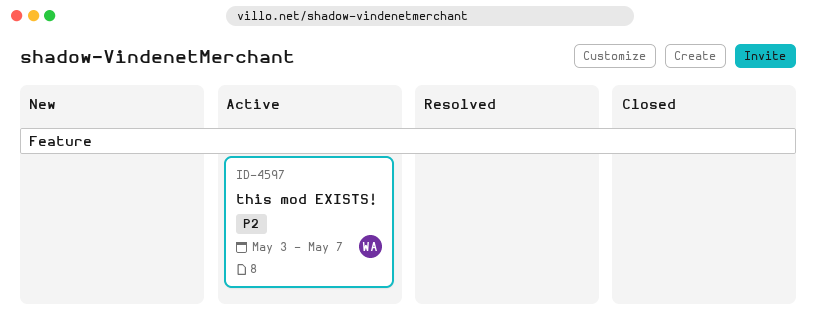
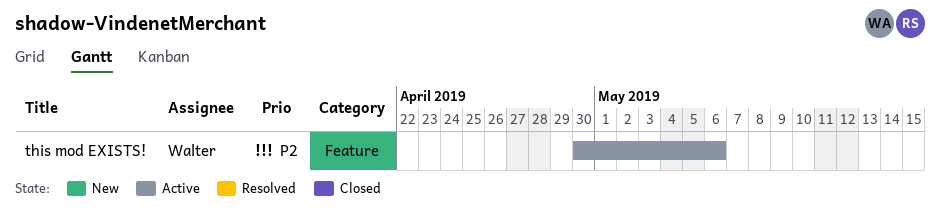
this mod EXISTS!, start: May 3 -> Apr 30
this mod EXISTS!, due: May 7 -> May 6

